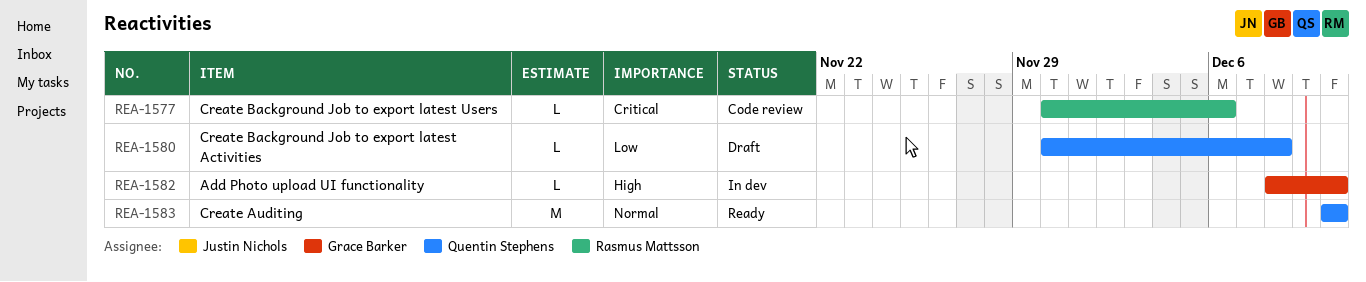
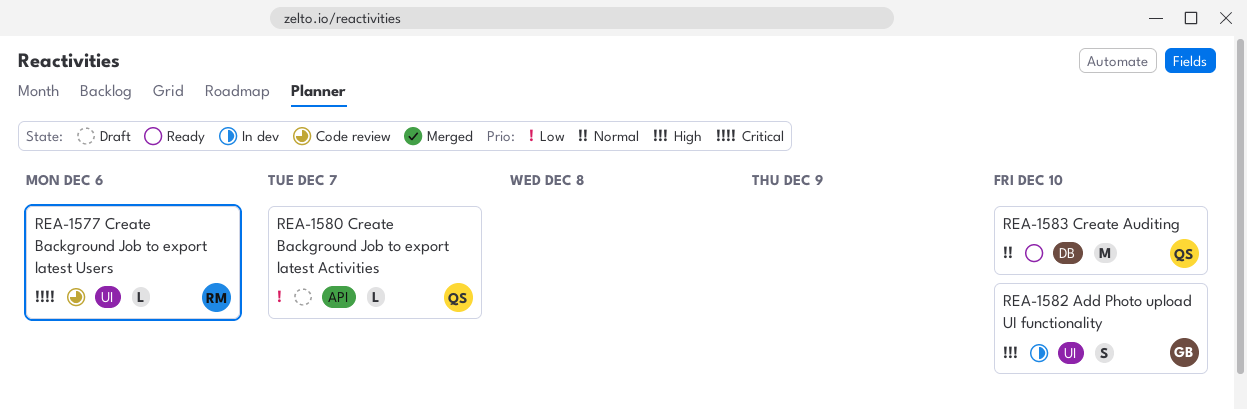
REA-1580, due: Dec 8 -> Dec 7
REA-1582, estimate: L -> S

